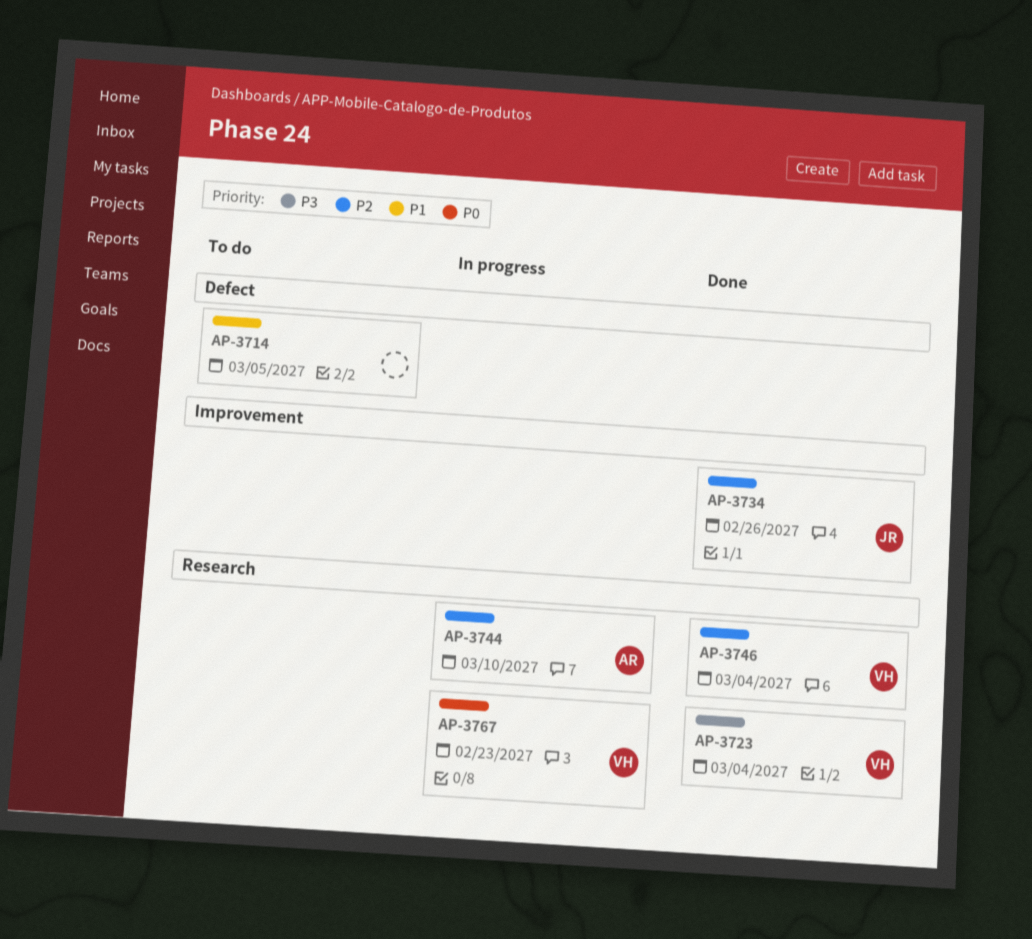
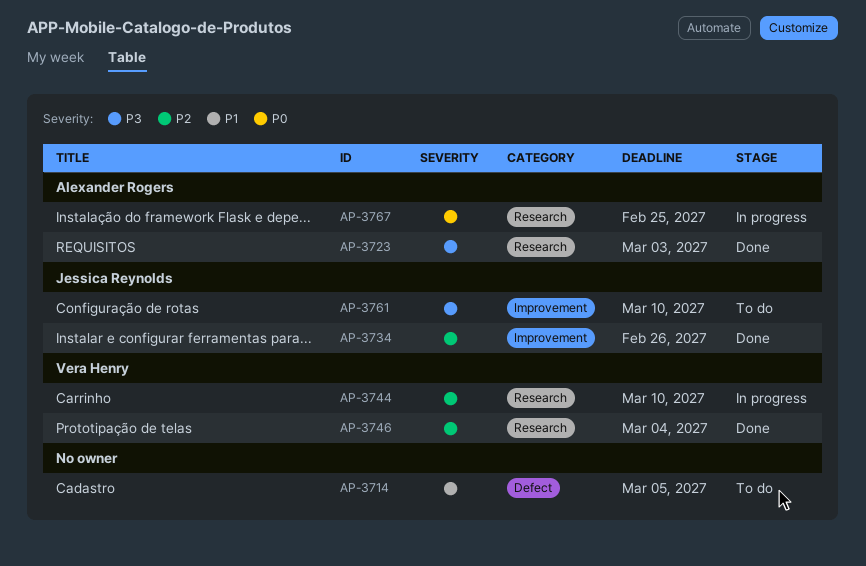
AP-3723, owner: Vera Henry -> Alexander Rogers
AP-3723, due: Mar 4 -> Mar 3
AP-3744, owner: Alexander Rogers -> Vera Henry
AP-3761: none -> present
AP-3767, owner: Vera Henry -> Alexander Rogers
AP-3767, due: Feb 23 -> Feb 25

